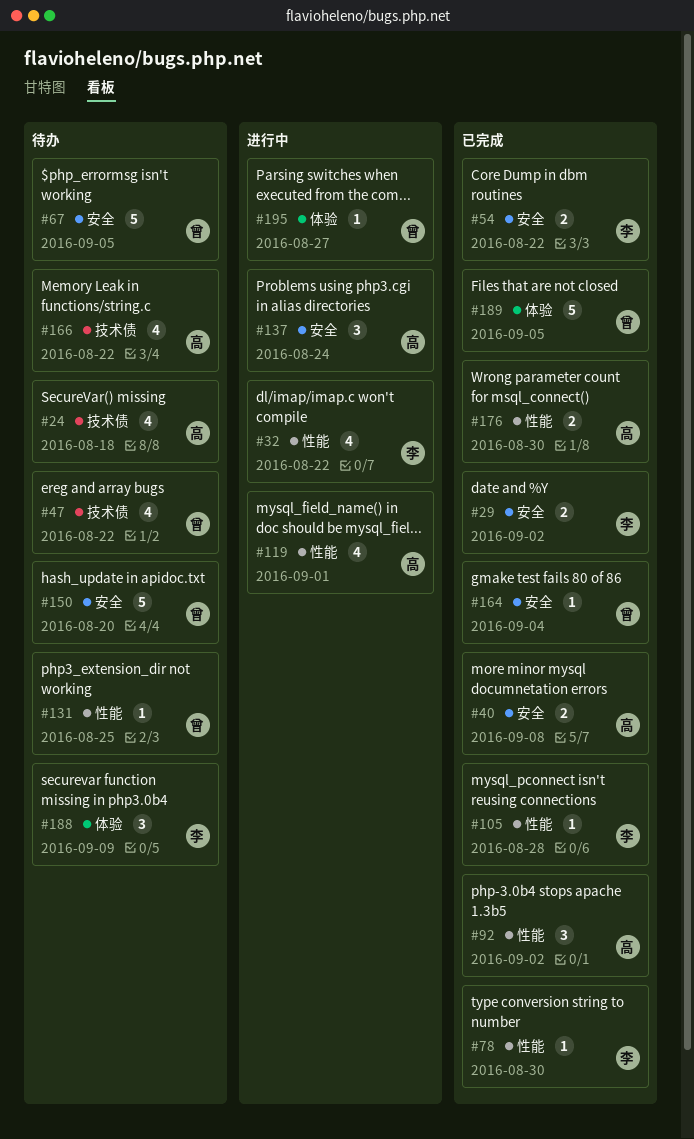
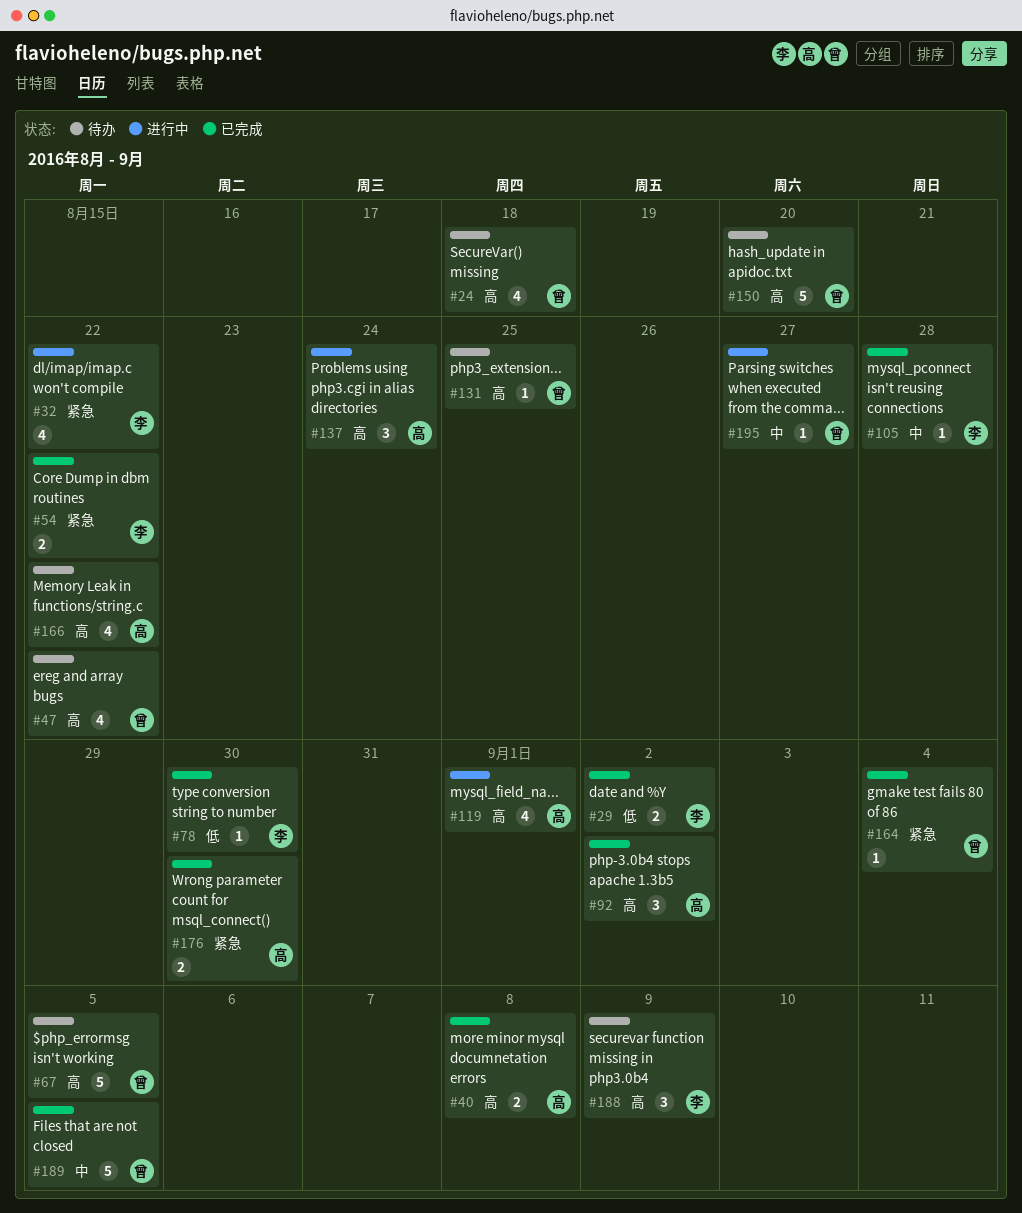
#24, owner: 高 -> 曾

